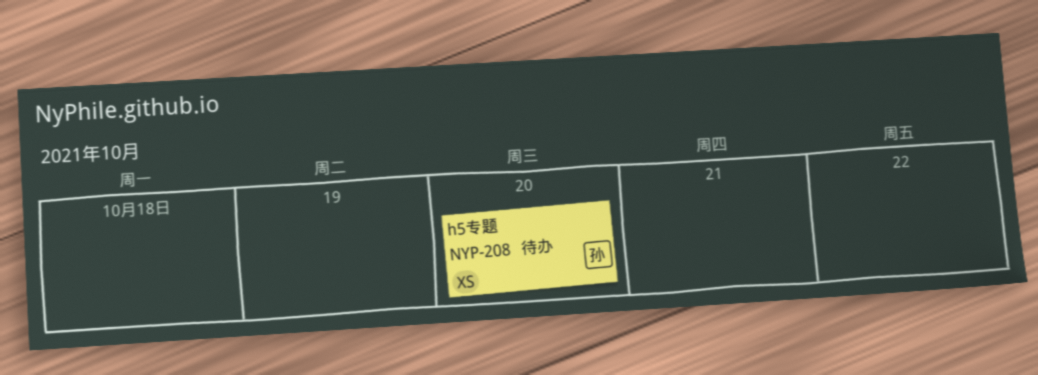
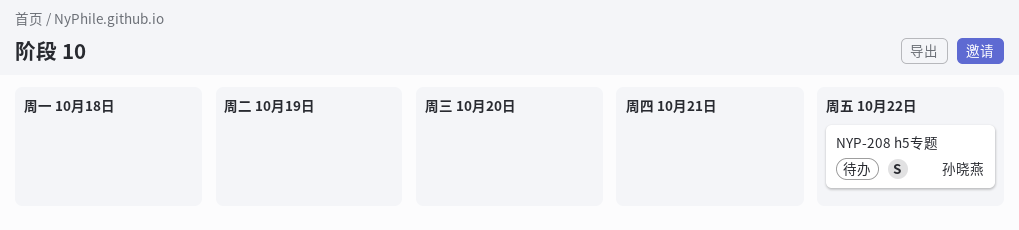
NYP-208, estimate: XS -> S
NYP-208, due: Oct 20 -> Oct 22

